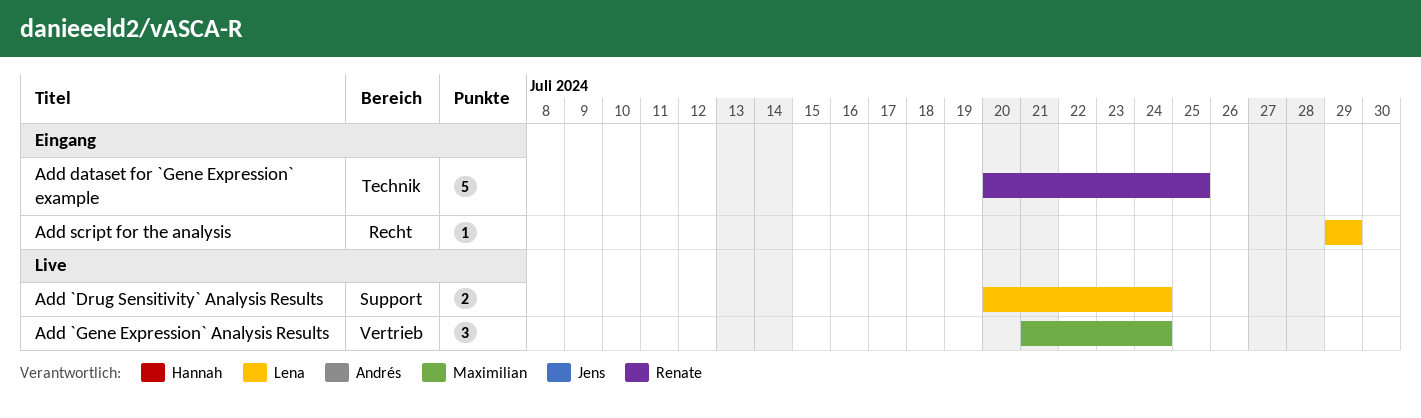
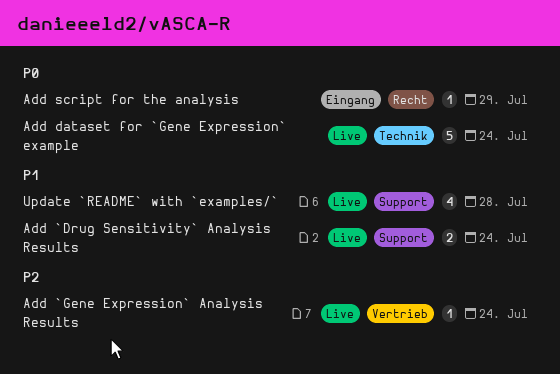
Add `Gene Expression` Analysis Results, estimate: 3 -> 1
Add dataset for `Gene Expression` example, status: Eingang -> Live
Add dataset for `Gene Expression` example, due: Jul 25 -> Jul 24
Update `README` with `examples/`: none -> present

